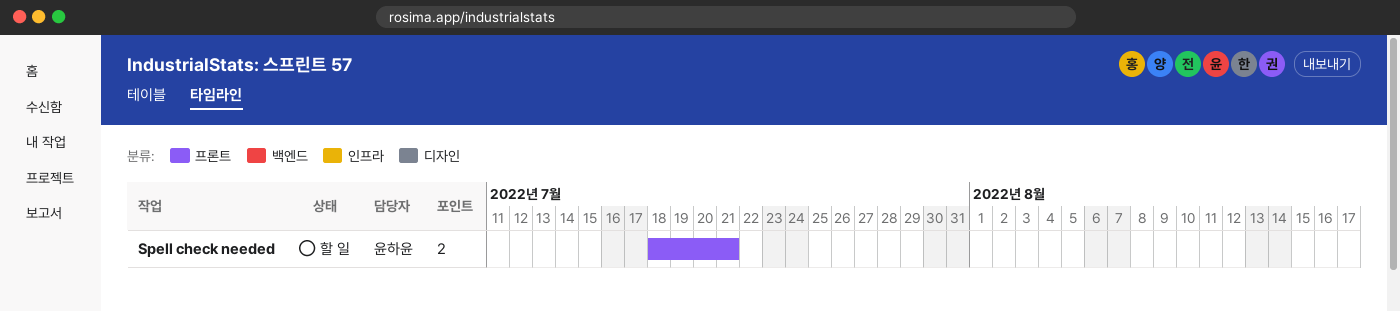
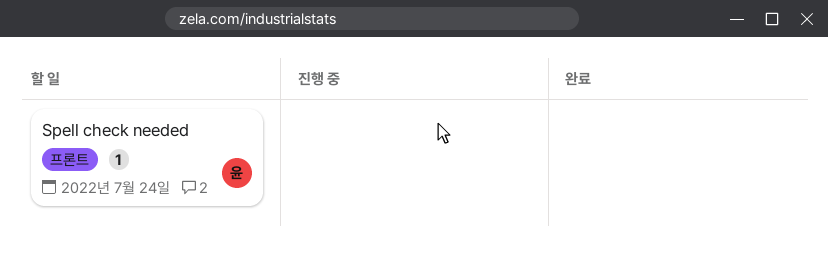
Spell check needed, estimate: 2 -> 1
Spell check needed, due: Jul 21 -> Jul 24

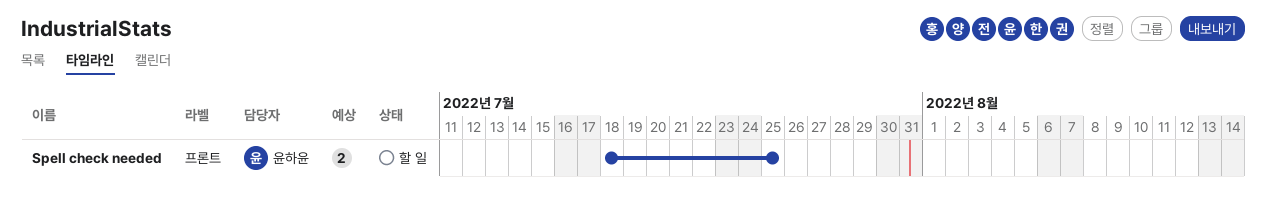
Spell check needed, estimate: 1 -> 2
Spell check needed, due: Jul 24 -> Jul 25

